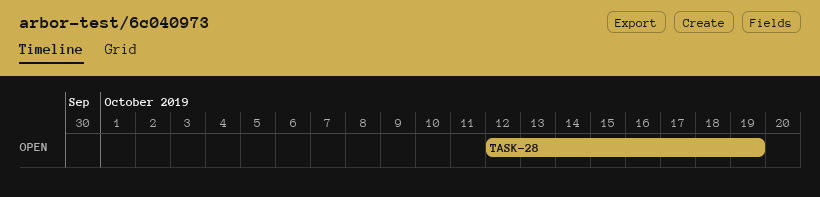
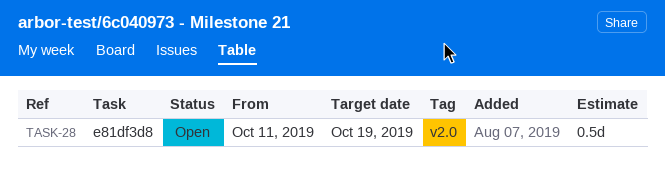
TASK-28, start: Oct 12 -> Oct 11

